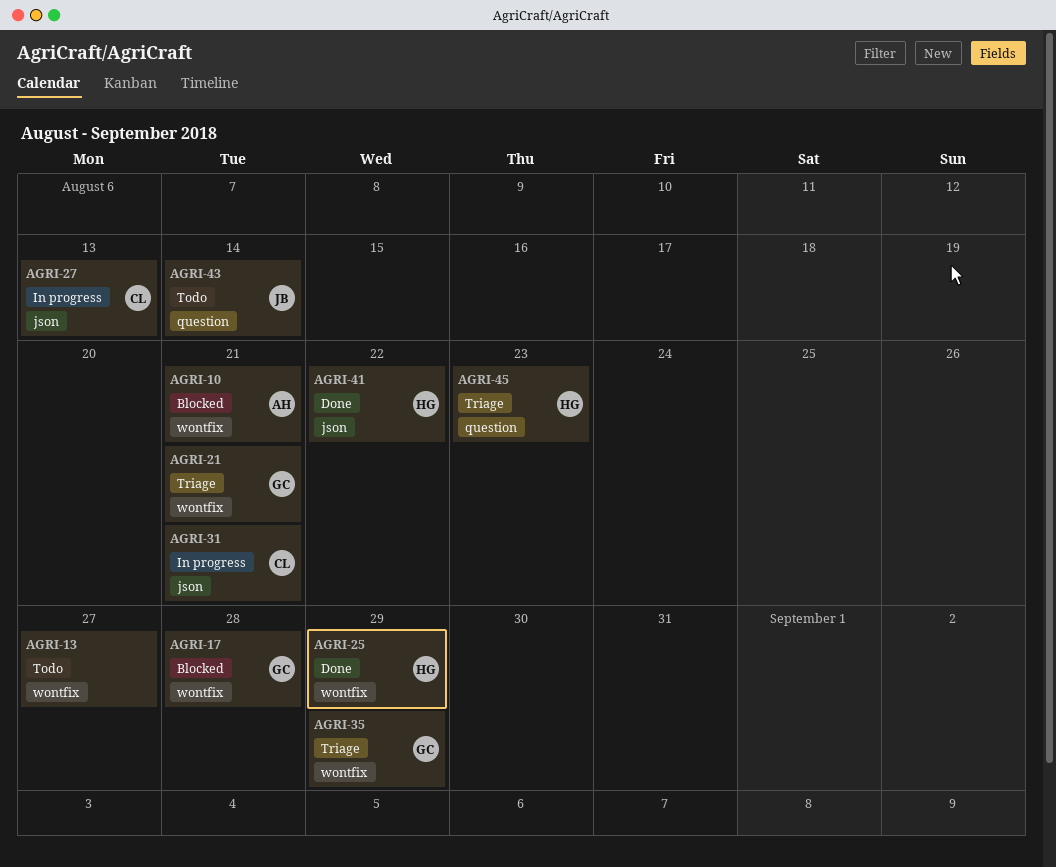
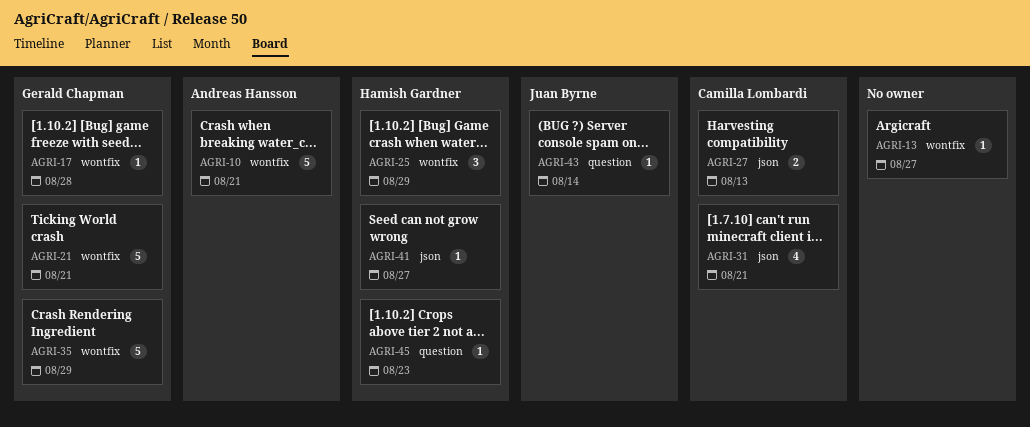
AGRI-41, due: Aug 22 -> Aug 27

